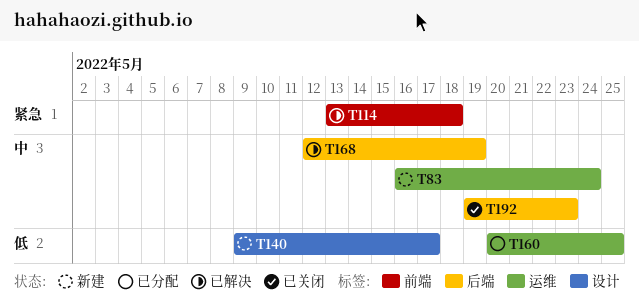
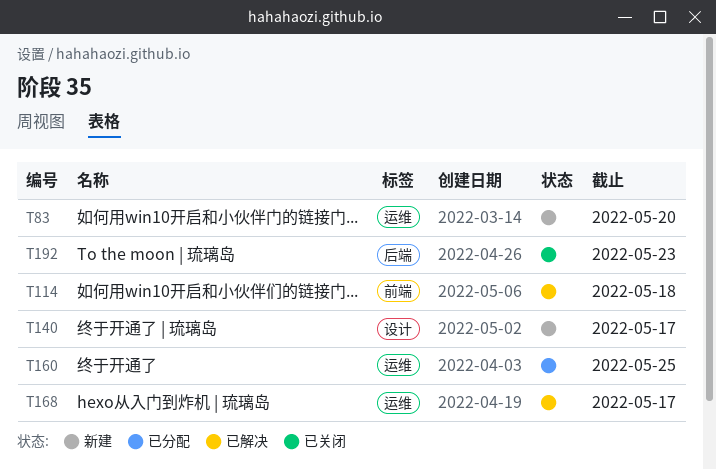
T83, due: May 24 -> May 20
T168, label: 后端 -> 运维
T168, due: May 19 -> May 17

